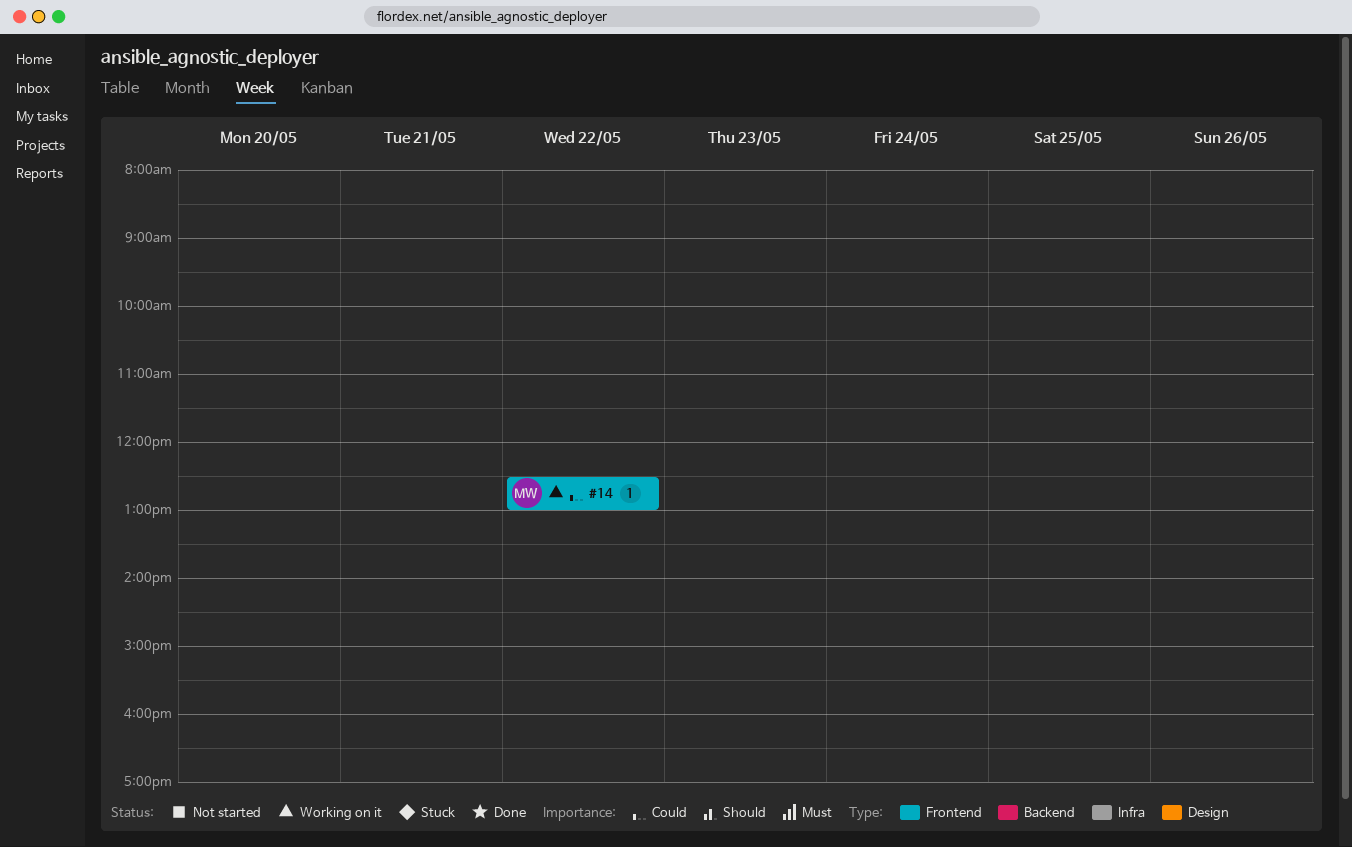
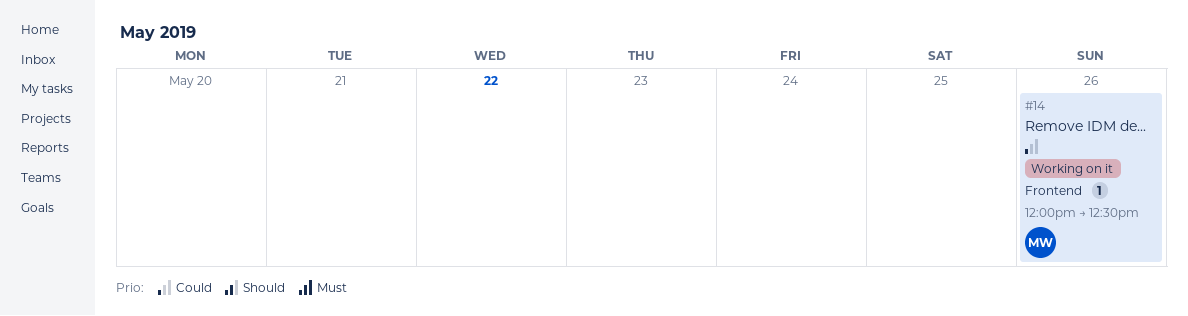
#14, day: May 22 -> May 26
#14, begins: 12:30 -> 12:00
#14, ends: 13:00 -> 12:30

